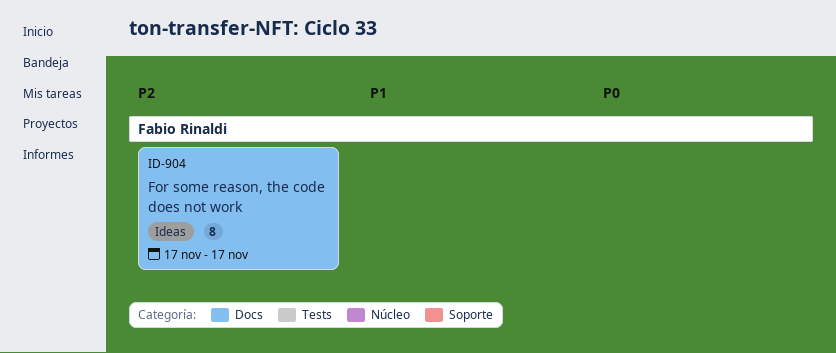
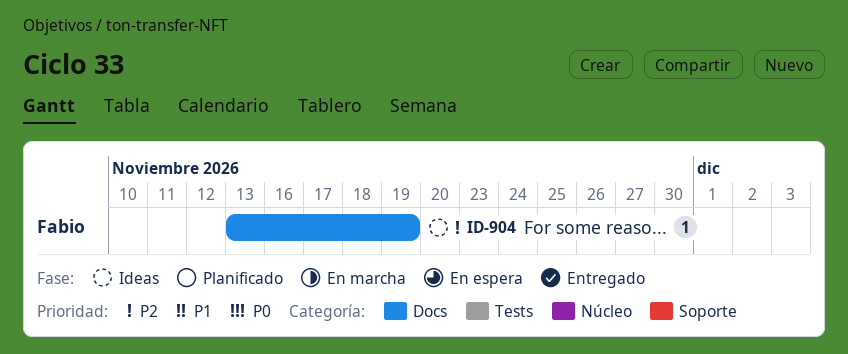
ID-904, estimate: 8 -> 1
ID-904, start: Nov 17 -> Nov 13
ID-904, due: Nov 17 -> Nov 19

